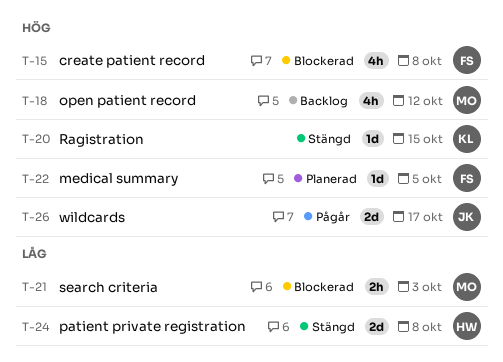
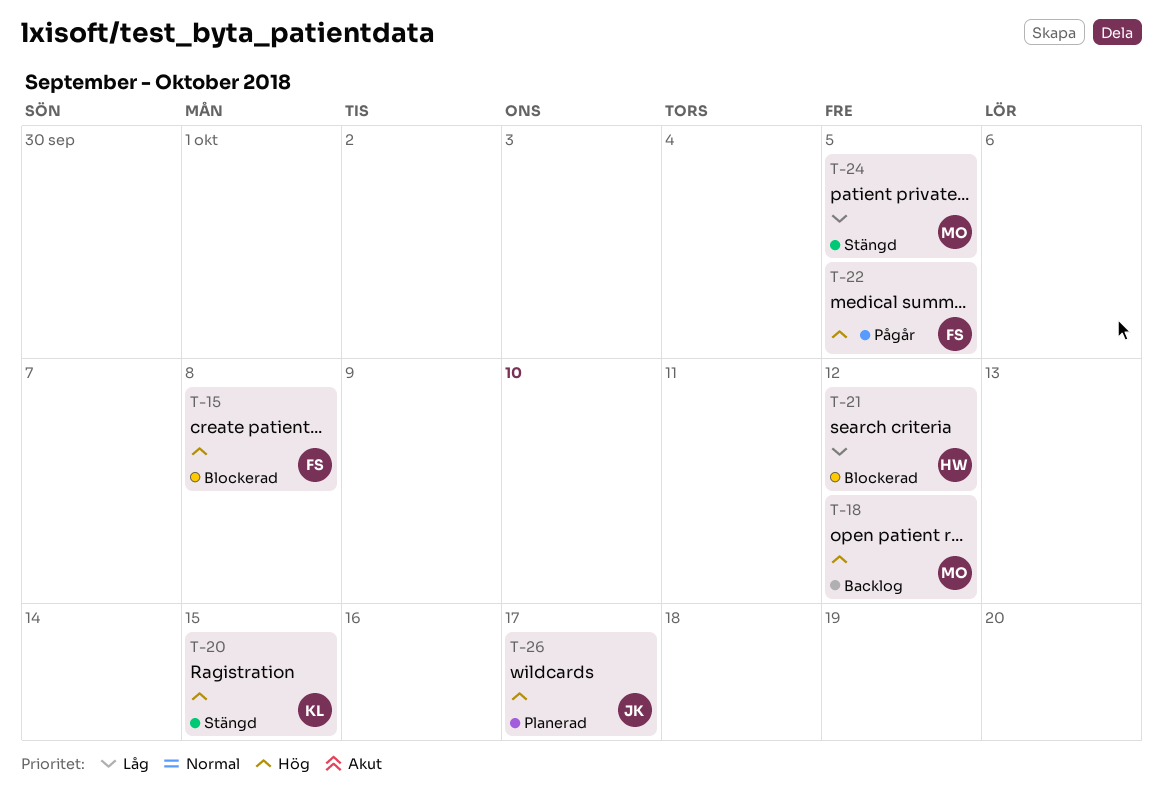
T-21, owner: MO -> HW
T-21, due: Oct 3 -> Oct 12
T-22, status: Planerad -> Pågår
T-24, owner: HW -> MO
T-24, due: Oct 8 -> Oct 5
T-26, status: Pågår -> Planerad

